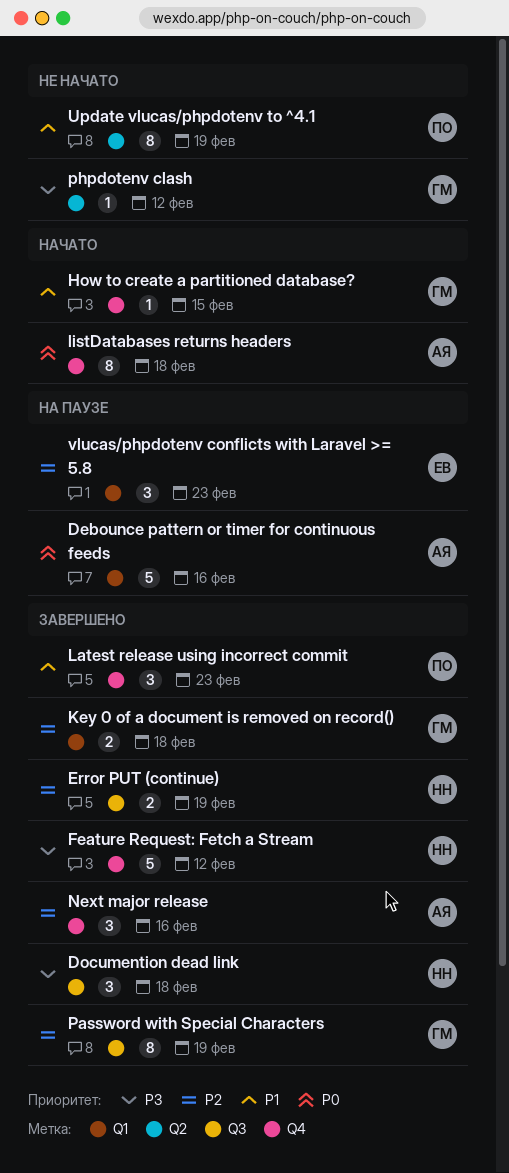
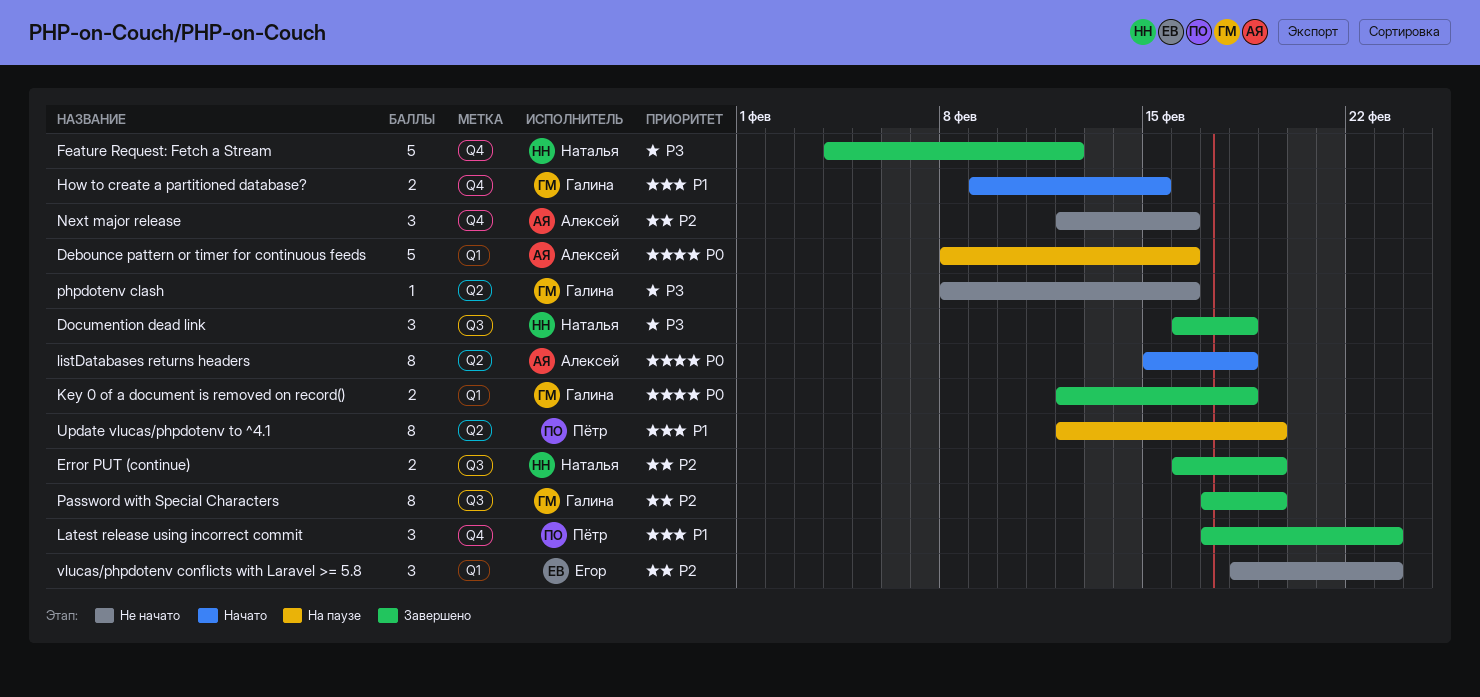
How to create a partitioned database?, estimate: 1 -> 2
Key 0 of a document is removed on record(), priority: P2 -> P0
listDatabases returns headers, label: Q4 -> Q2
Next major release, status: Завершено -> Не начато
phpdotenv clash, due: Feb 12 -> Feb 16
Update vlucas/phpdotenv to ^4.1, status: Не начато -> На паузе
vlucas/phpdotenv conflicts with Laravel >= 5.8, status: На паузе -> Не начато

